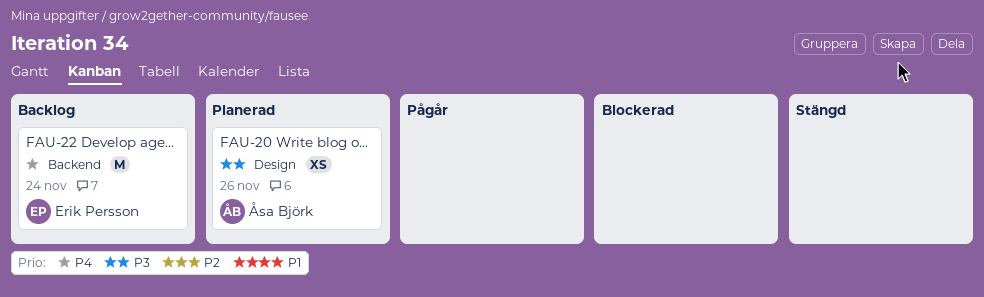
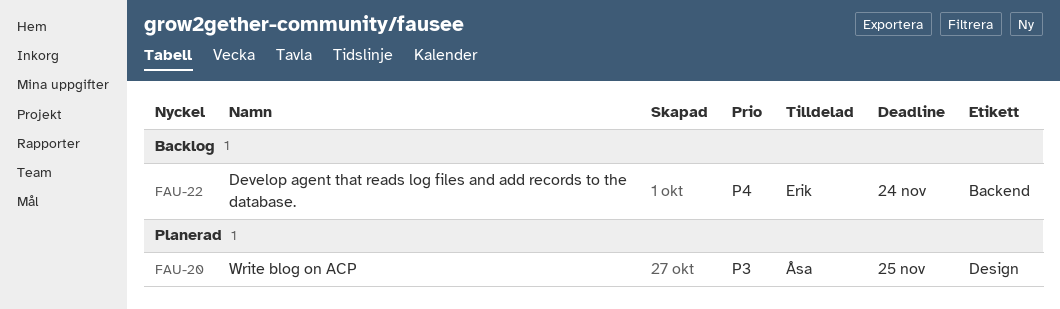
FAU-20, due: Nov 26 -> Nov 25

